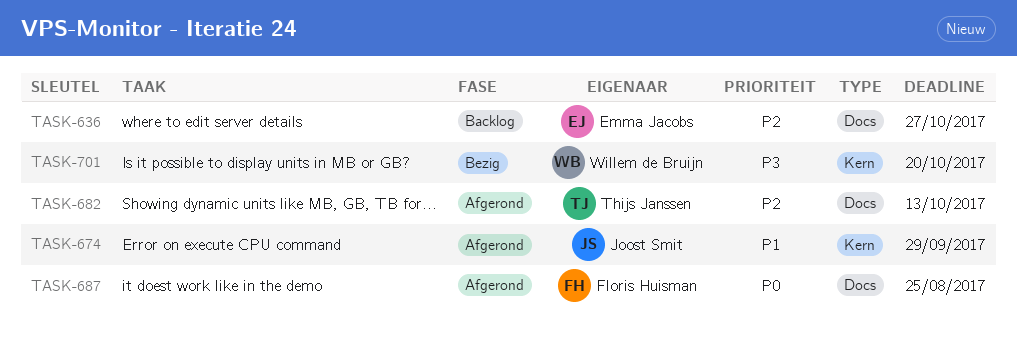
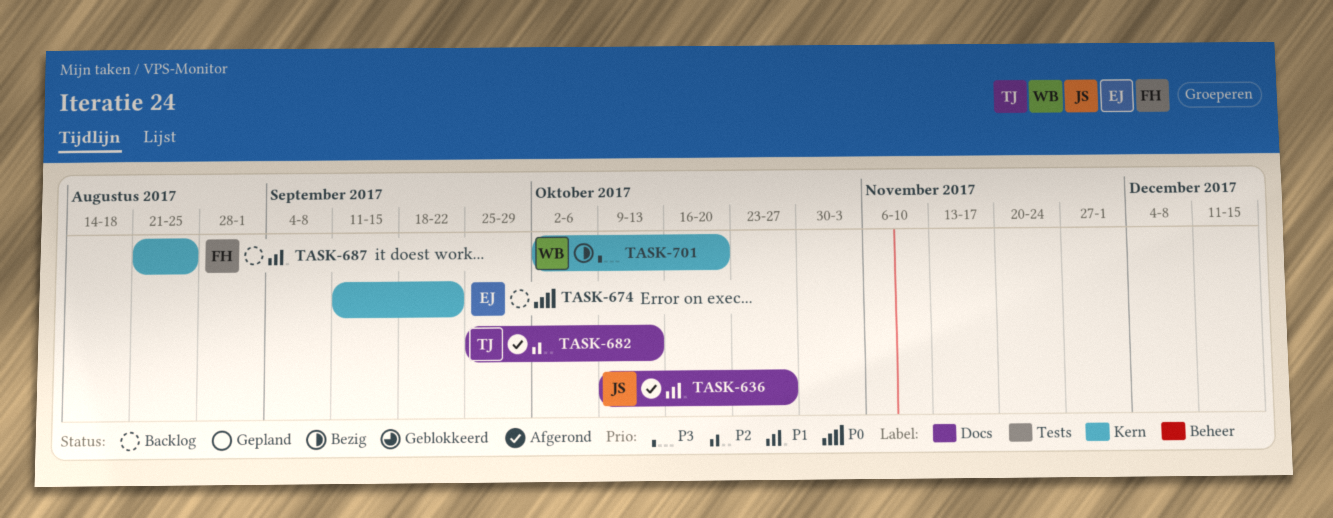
TASK-636, status: Backlog -> Afgerond
TASK-636, owner: Emma Jacobs -> Joost Smit
TASK-636, priority: P2 -> P1
TASK-674, status: Afgerond -> Backlog
TASK-674, owner: Joost Smit -> Emma Jacobs
TASK-674, priority: P1 -> P0
TASK-674, due: Sep 29 -> Sep 22
TASK-687, status: Afgerond -> Backlog
TASK-687, priority: P0 -> P1
TASK-687, label: Docs -> Kern

